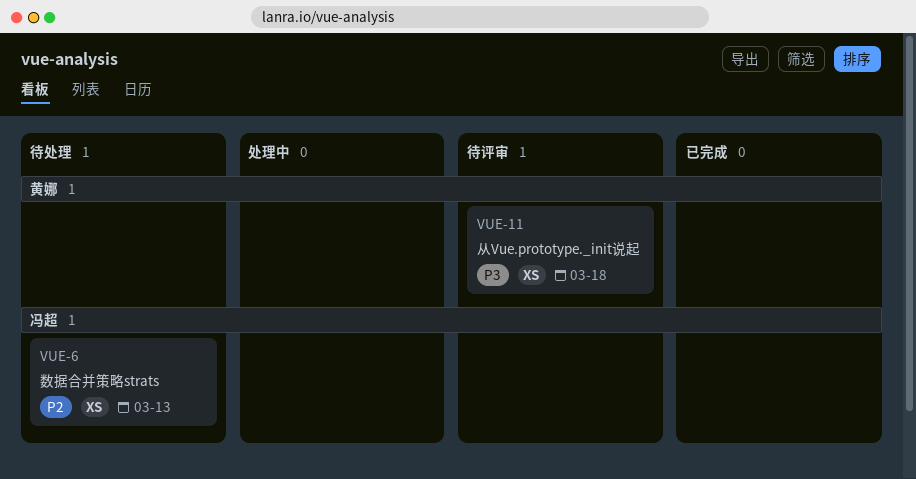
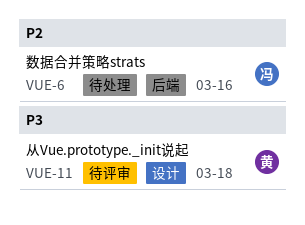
VUE-6, due: Mar 13 -> Mar 16

